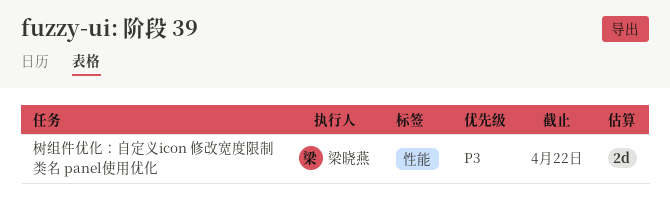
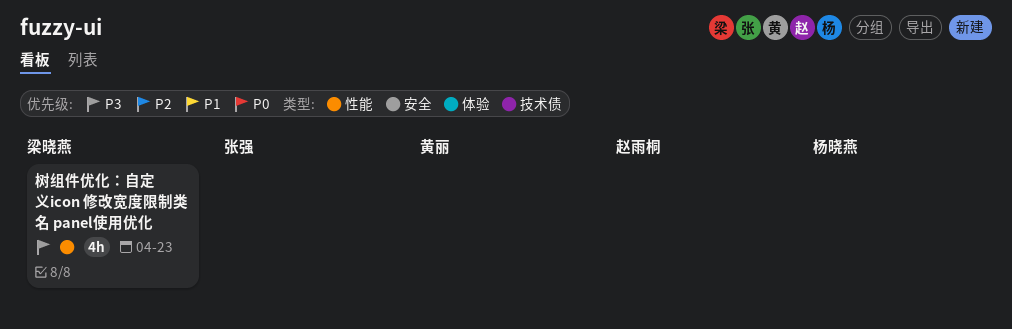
树组件优化：自定义icon 修改宽度限制类名 panel使用优化, estimate: 2d -> 4h
树组件优化：自定义icon 修改宽度限制类名 panel使用优化, due: Apr 22 -> Apr 23

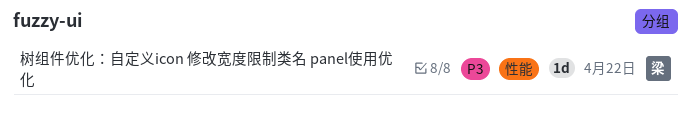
树组件优化：自定义icon 修改宽度限制类名 panel使用优化, estimate: 4h -> 1d
树组件优化：自定义icon 修改宽度限制类名 panel使用优化, due: Apr 23 -> Apr 22

